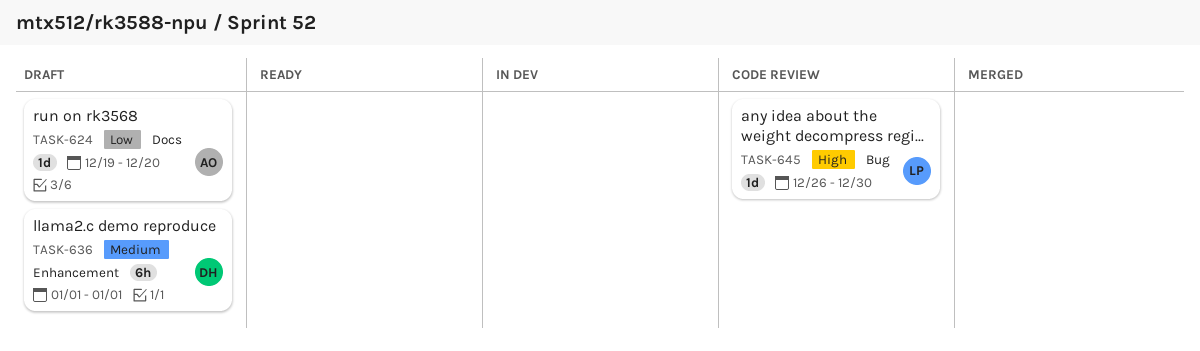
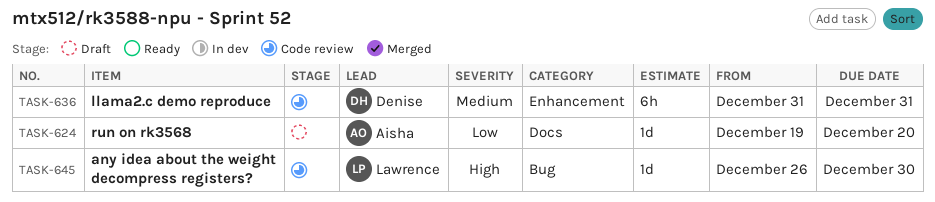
TASK-636, status: Draft -> Code review
TASK-636, start: Jan 1 -> Dec 31
TASK-636, due: Jan 1 -> Dec 31

